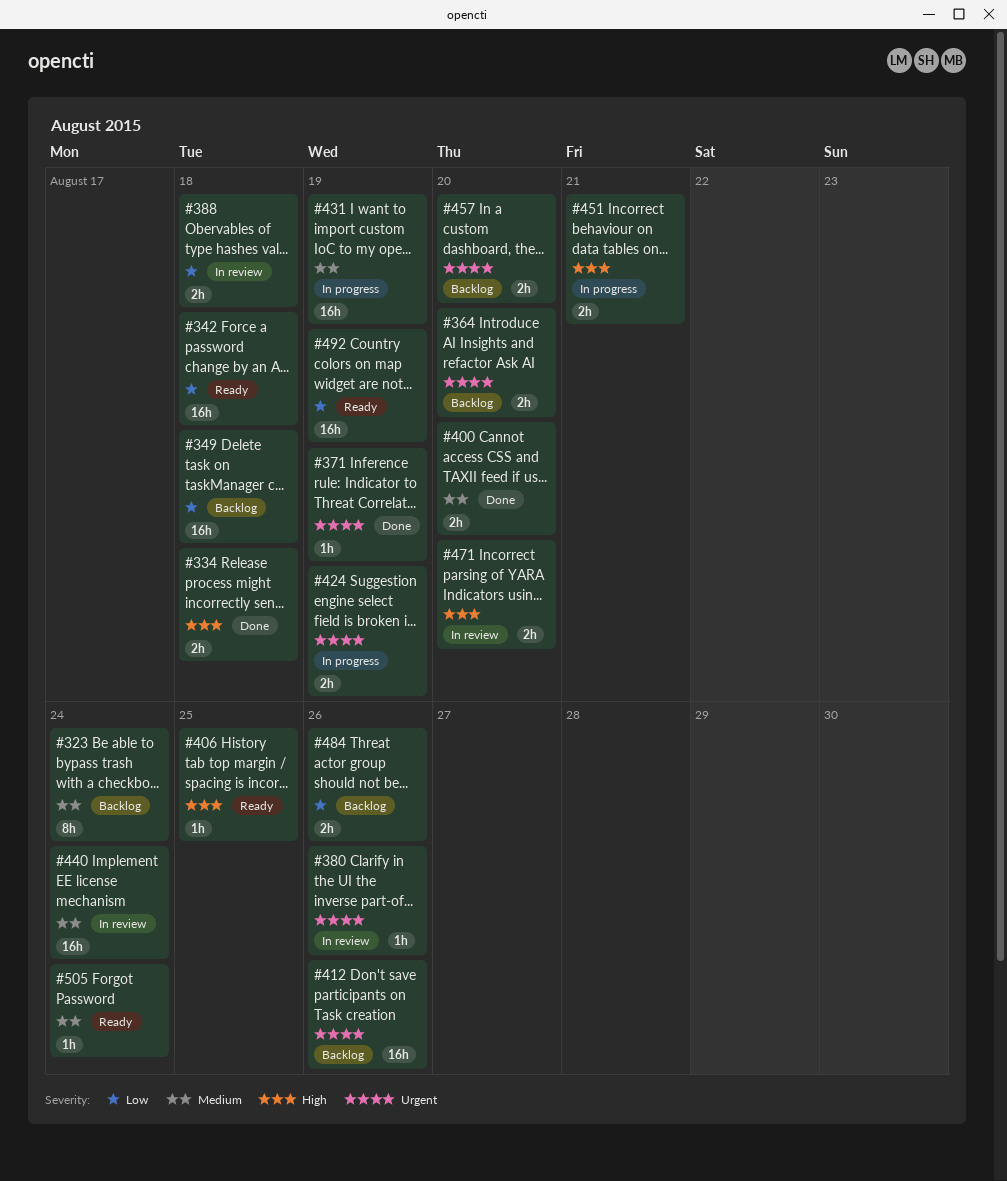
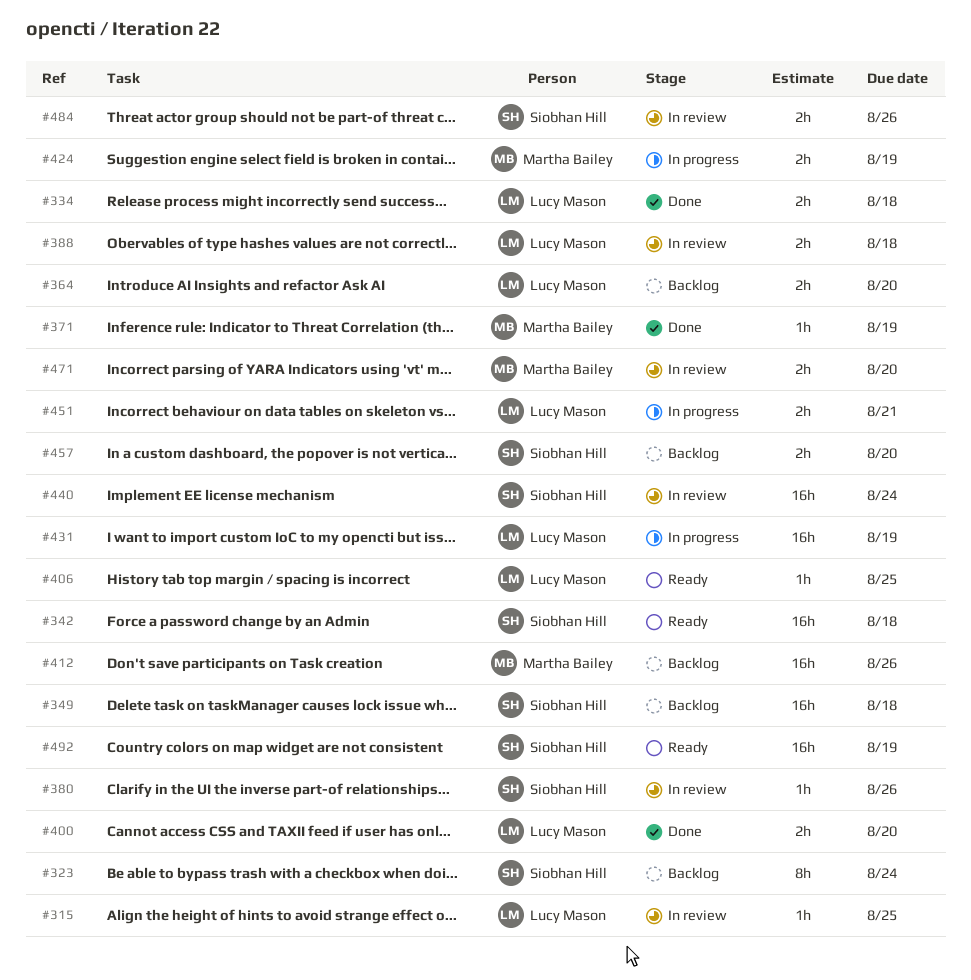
#315: none -> present
#484, status: Backlog -> In review
#505: present -> none

